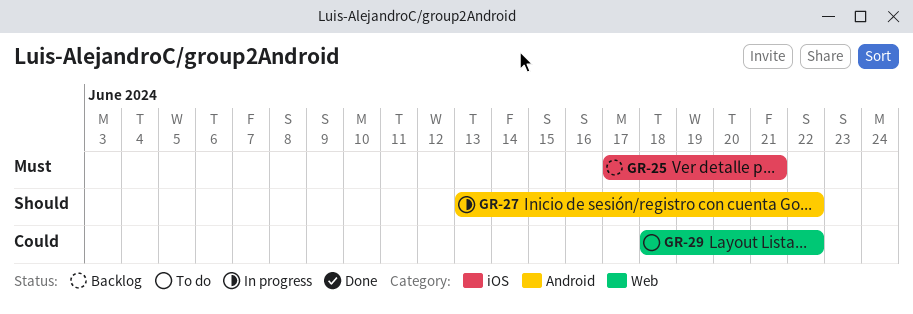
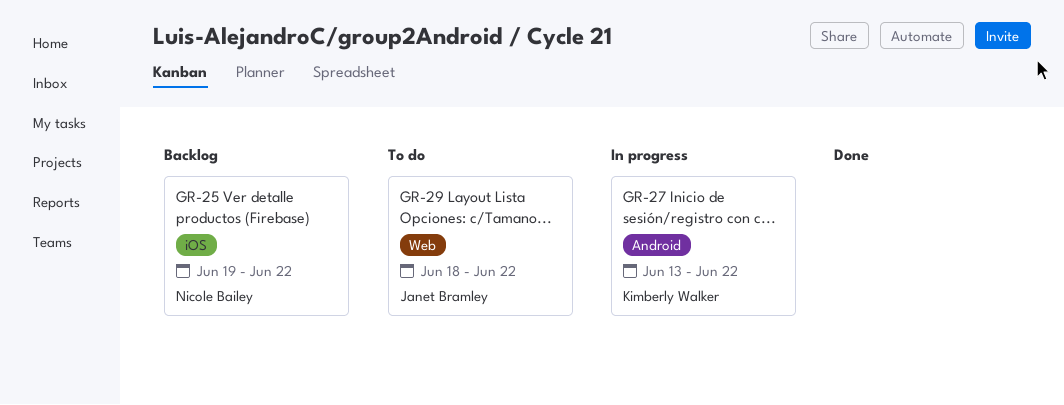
GR-25, start: Jun 17 -> Jun 19
GR-25, due: Jun 21 -> Jun 22

